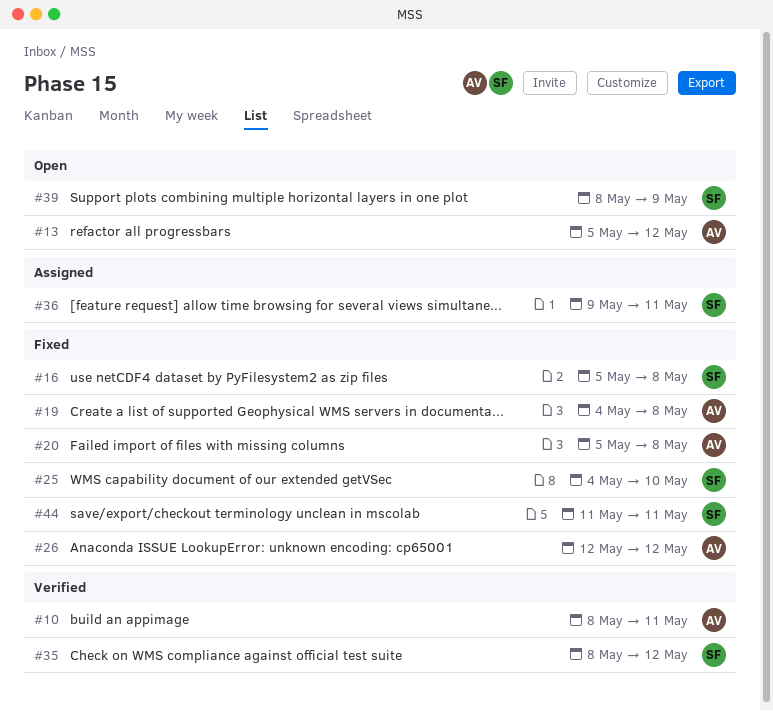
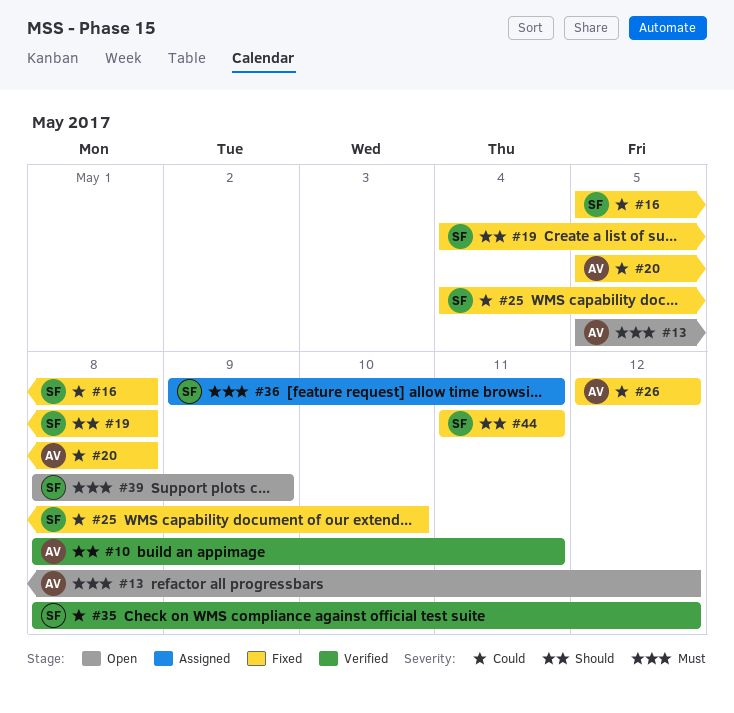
#19, owner: AV -> SF

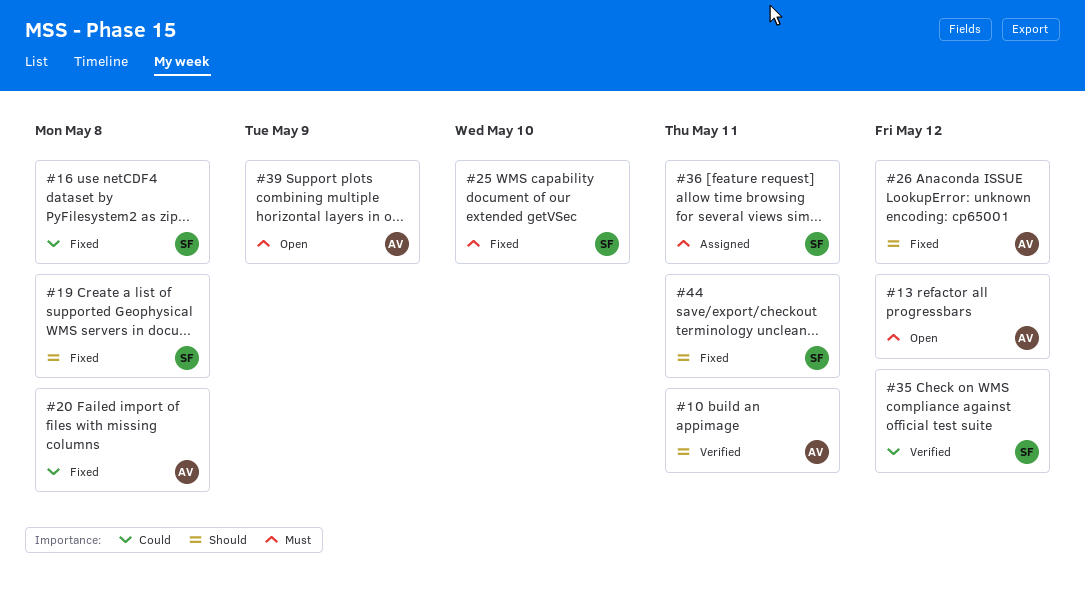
#25, priority: Could -> Must
#26, priority: Could -> Should
#39, owner: SF -> AV

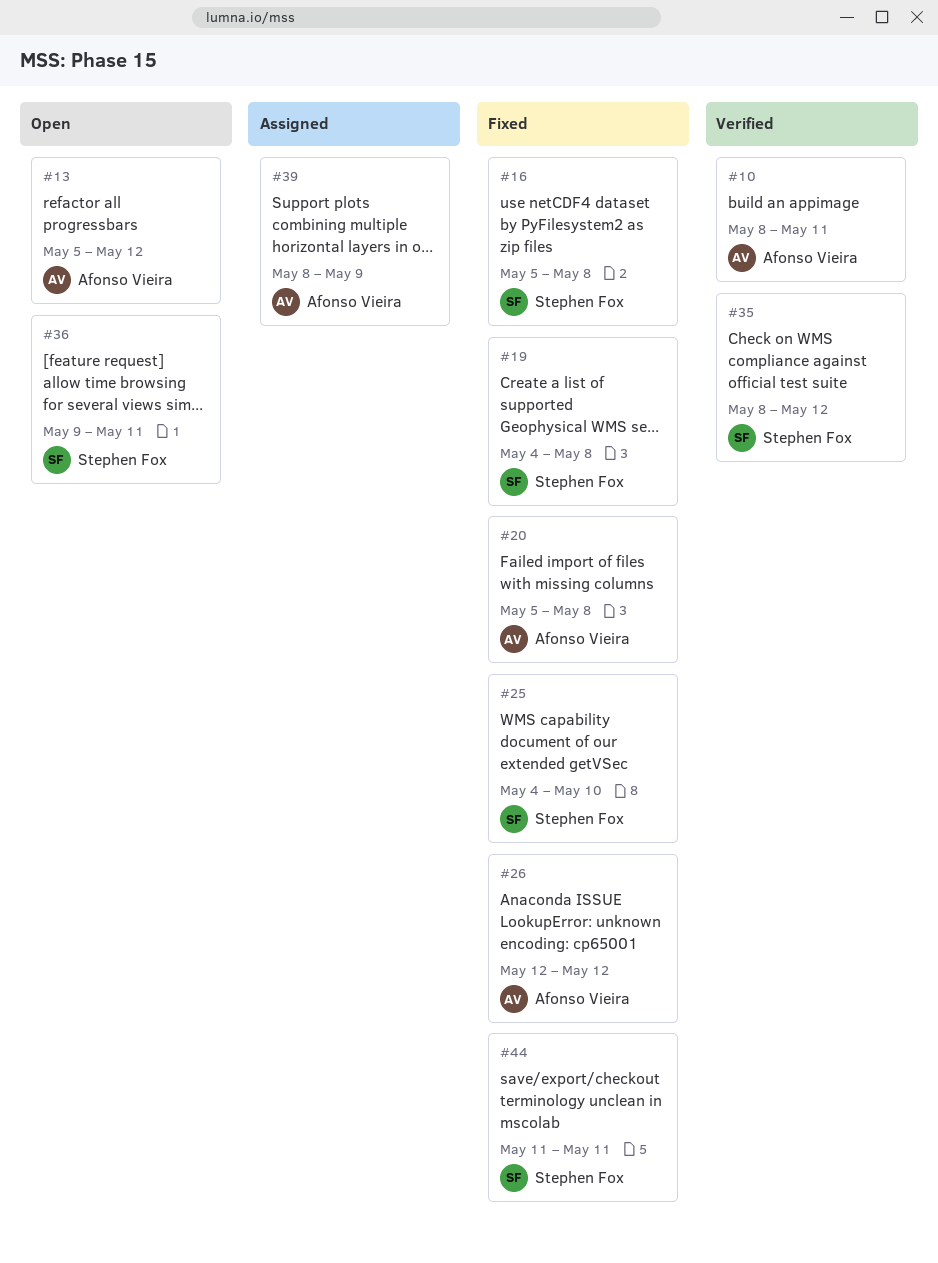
#36, status: Assigned -> Open
#39, status: Open -> Assigned

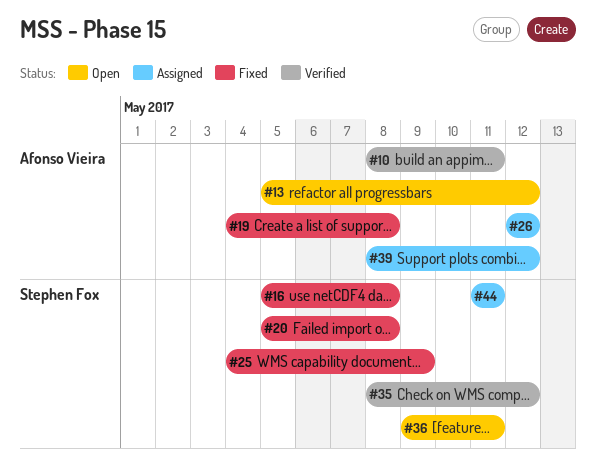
#19, owner: Stephen Fox -> Afonso Vieira
#20, owner: Afonso Vieira -> Stephen Fox
#25, due: May 10 -> May 9
#26, status: Fixed -> Assigned
#39, due: May 9 -> May 12
#44, status: Fixed -> Assigned

